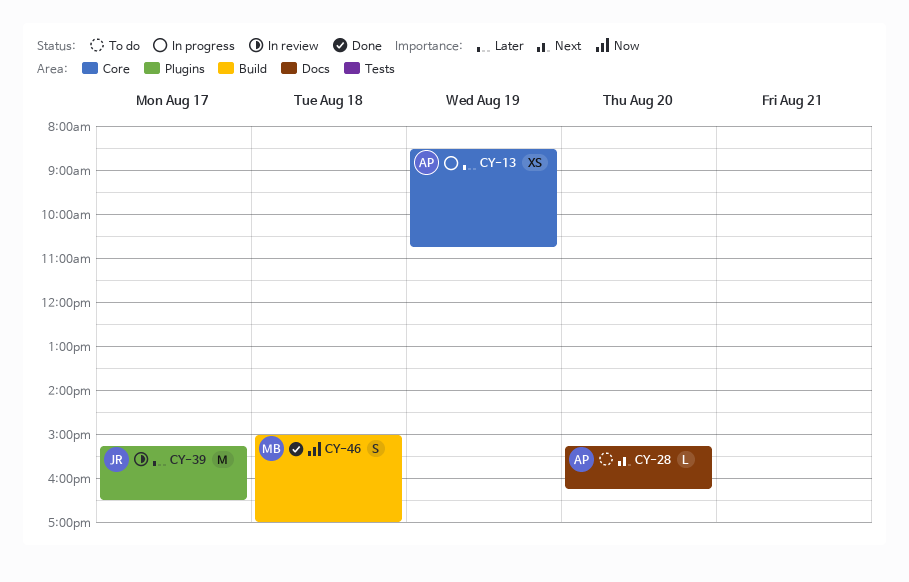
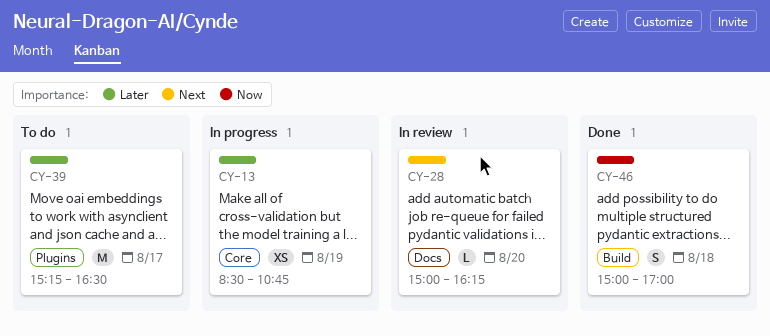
CY-28, status: To do -> In review
CY-28, begins: 15:15 -> 15:00
CY-39, status: In review -> To do

